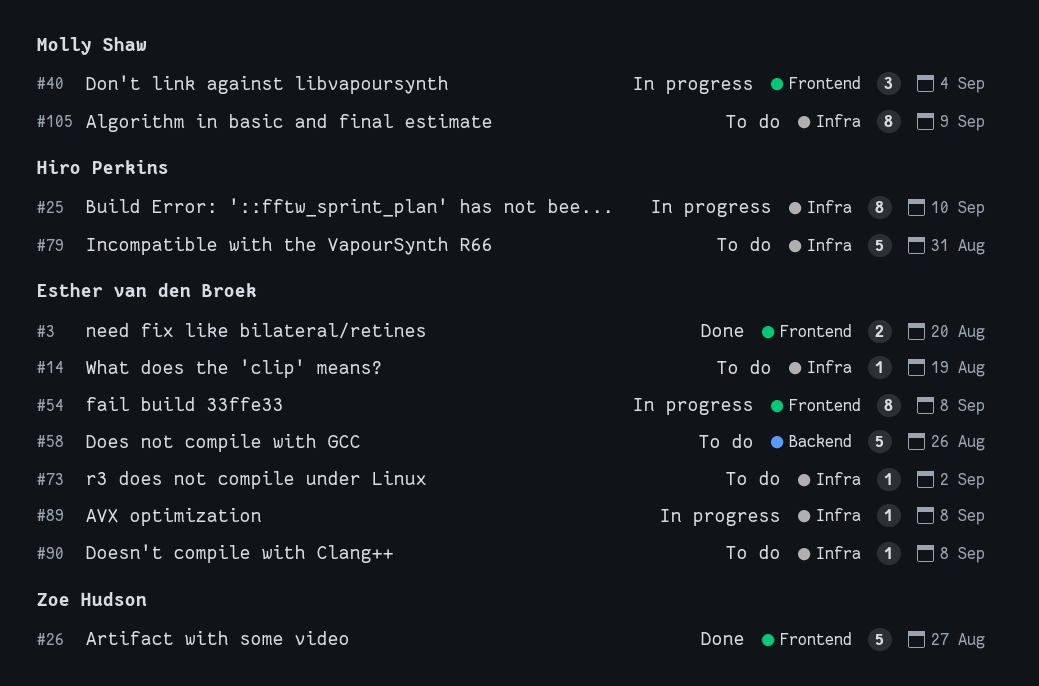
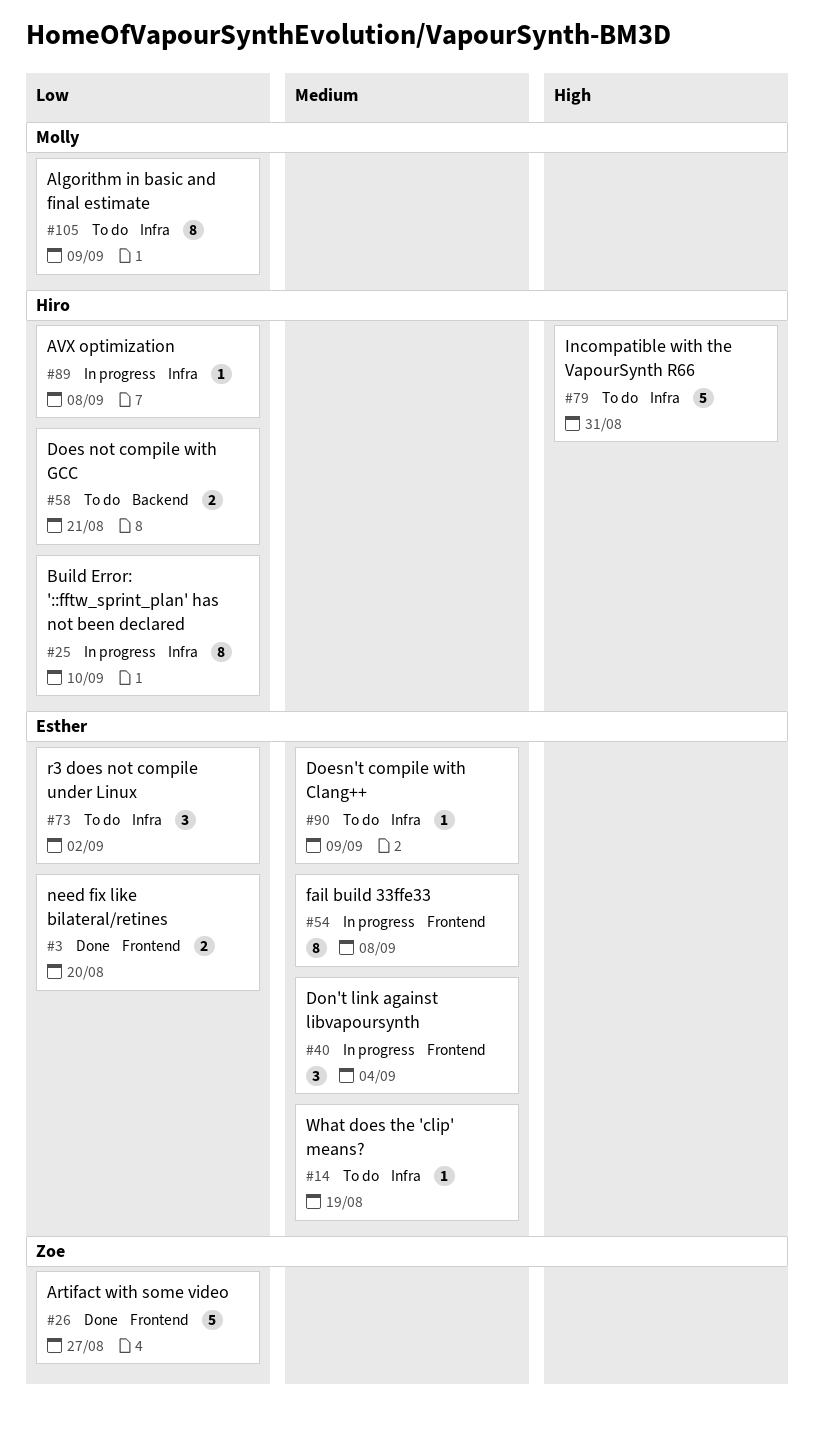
#40, owner: Molly Shaw -> Esther van den Broek
#58, owner: Esther van den Broek -> Hiro Perkins
#58, estimate: 5 -> 2
#58, due: Aug 26 -> Aug 21
#73, estimate: 1 -> 3
#89, owner: Esther van den Broek -> Hiro Perkins
#90, due: Sep 8 -> Sep 9

